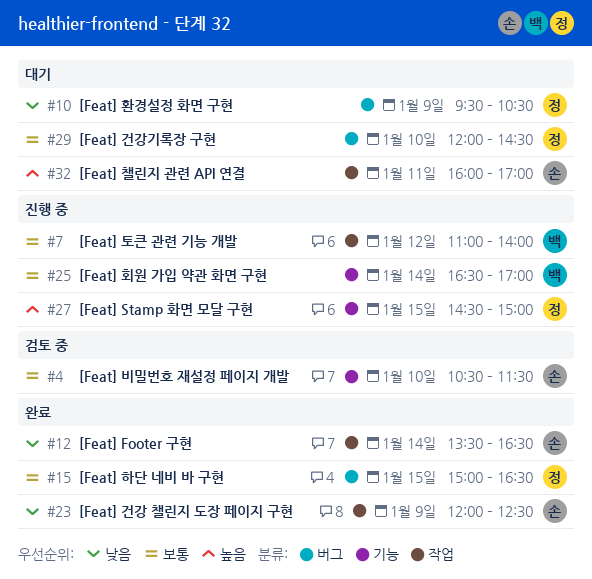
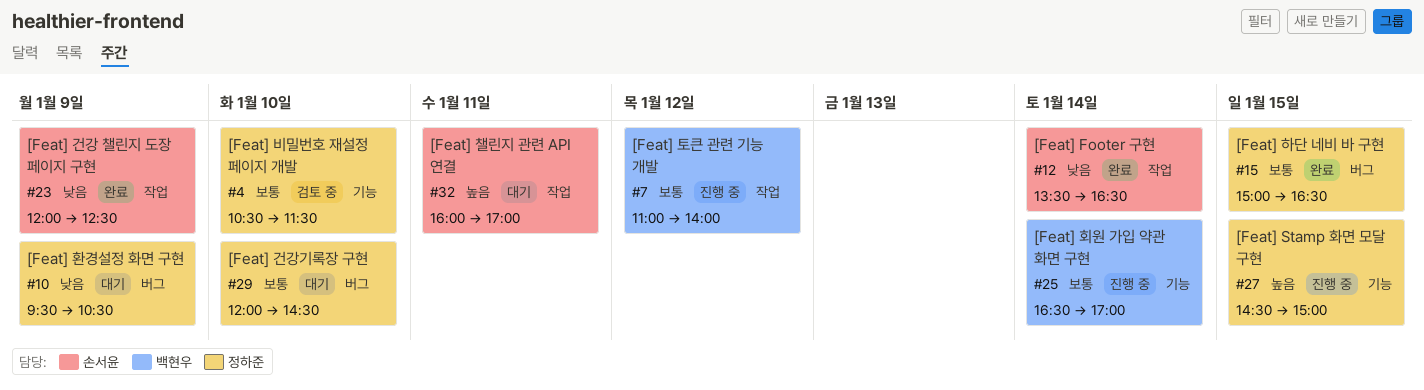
#4, owner: 손서윤 -> 정하준

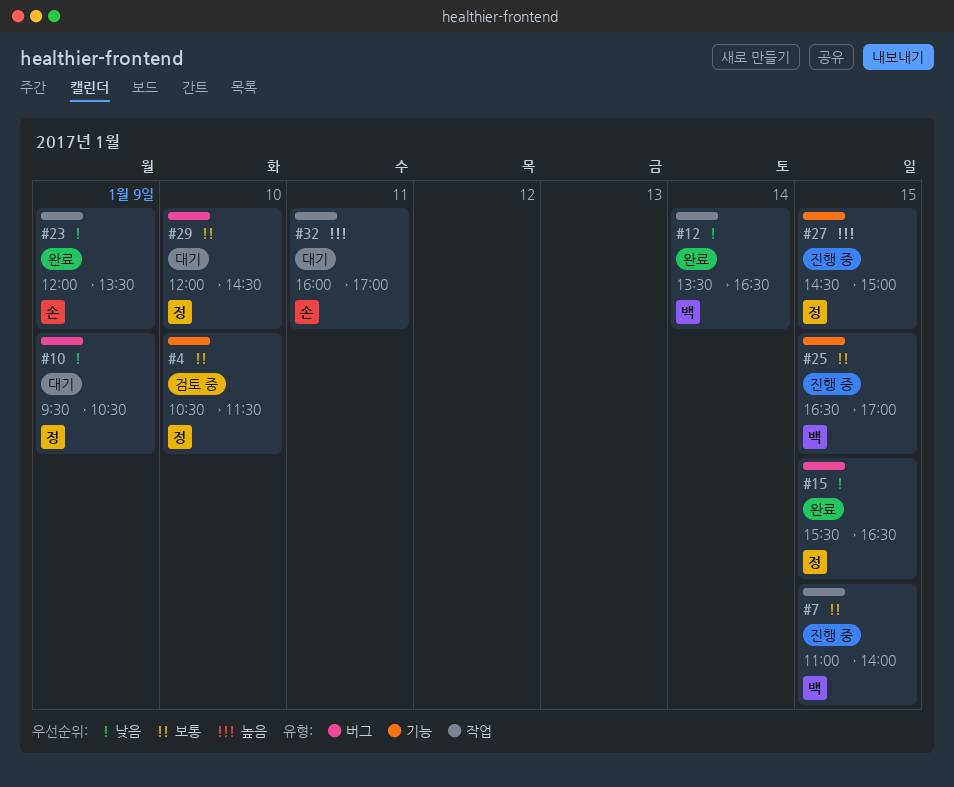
#7, day: Jan 12 -> Jan 15
#12, owner: 손서윤 -> 백현우
#15, priority: 보통 -> 낮음
#15, begins: 15:00 -> 15:30
#23, ends: 12:30 -> 13:30
#25, day: Jan 14 -> Jan 15

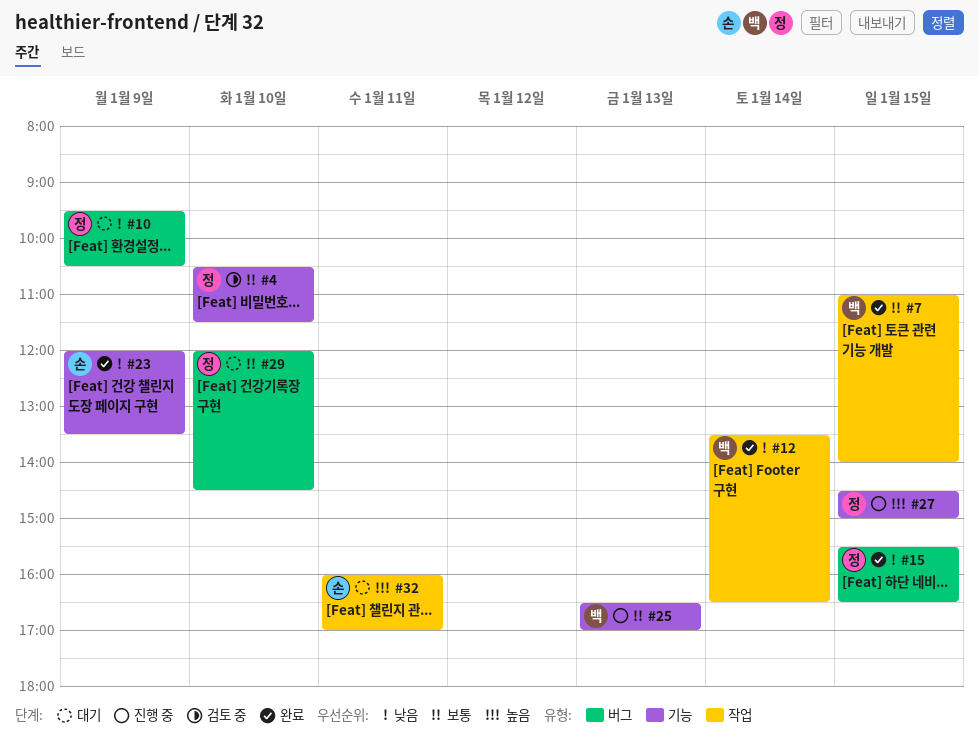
#7, status: 진행 중 -> 완료
#23, label: 작업 -> 기능
#25, day: Jan 15 -> Jan 13

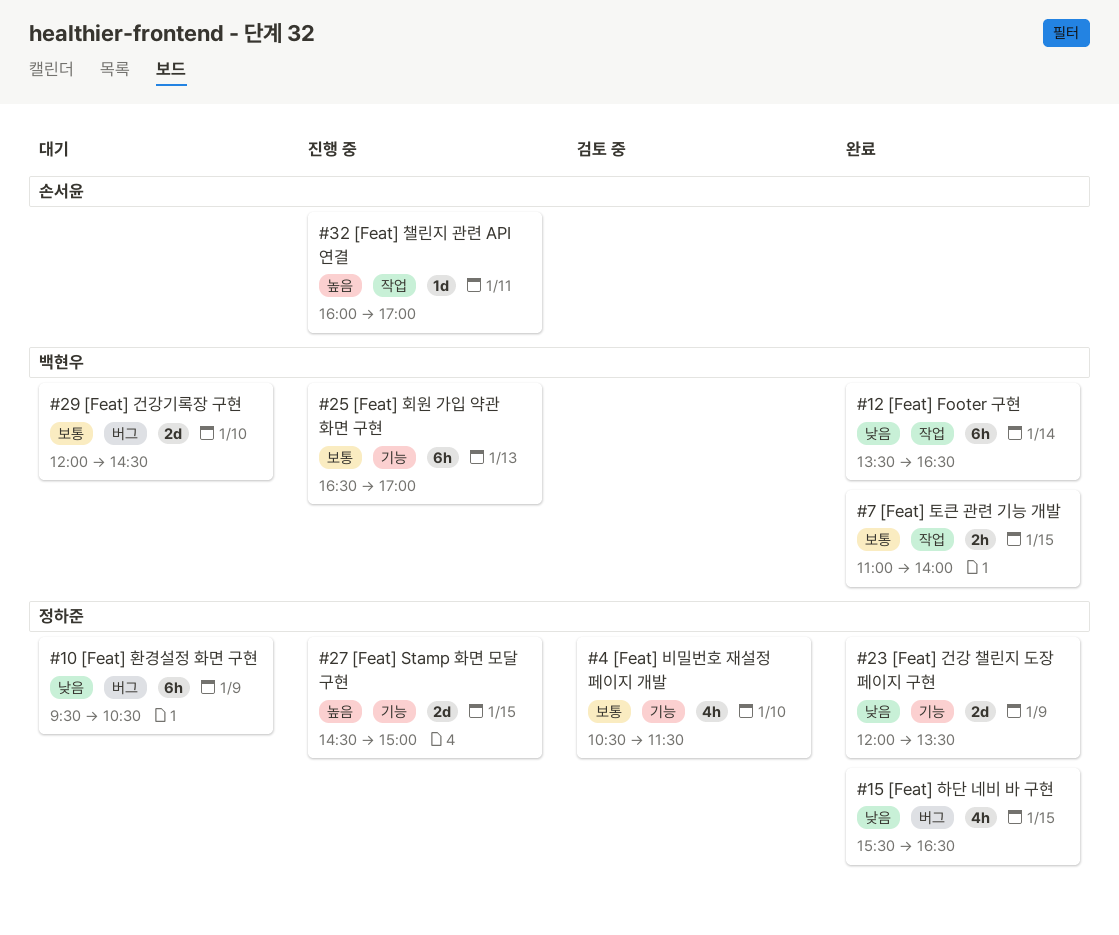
#23, owner: 손서윤 -> 정하준
#29, owner: 정하준 -> 백현우
#32, status: 대기 -> 진행 중

